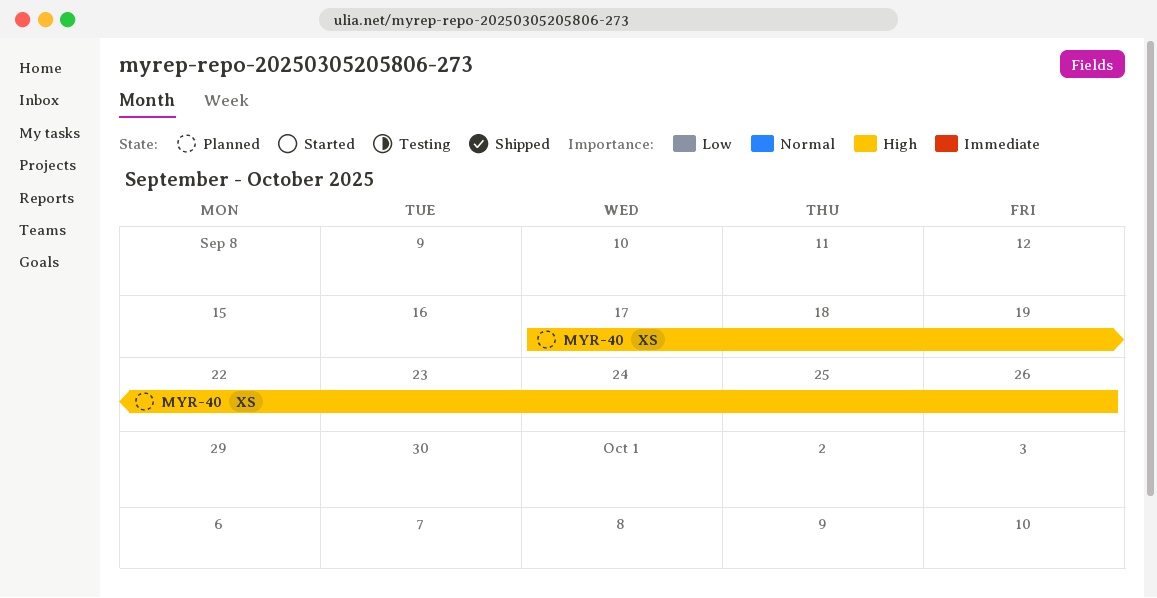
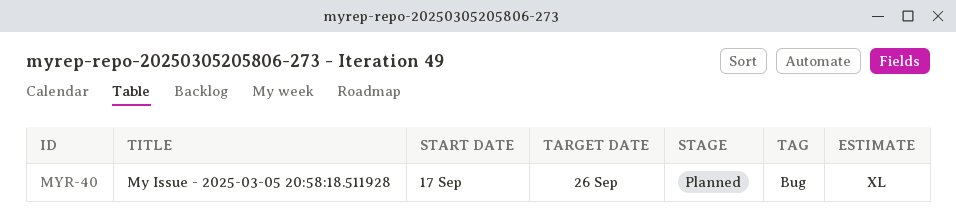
MYR-40, estimate: XS -> XL

